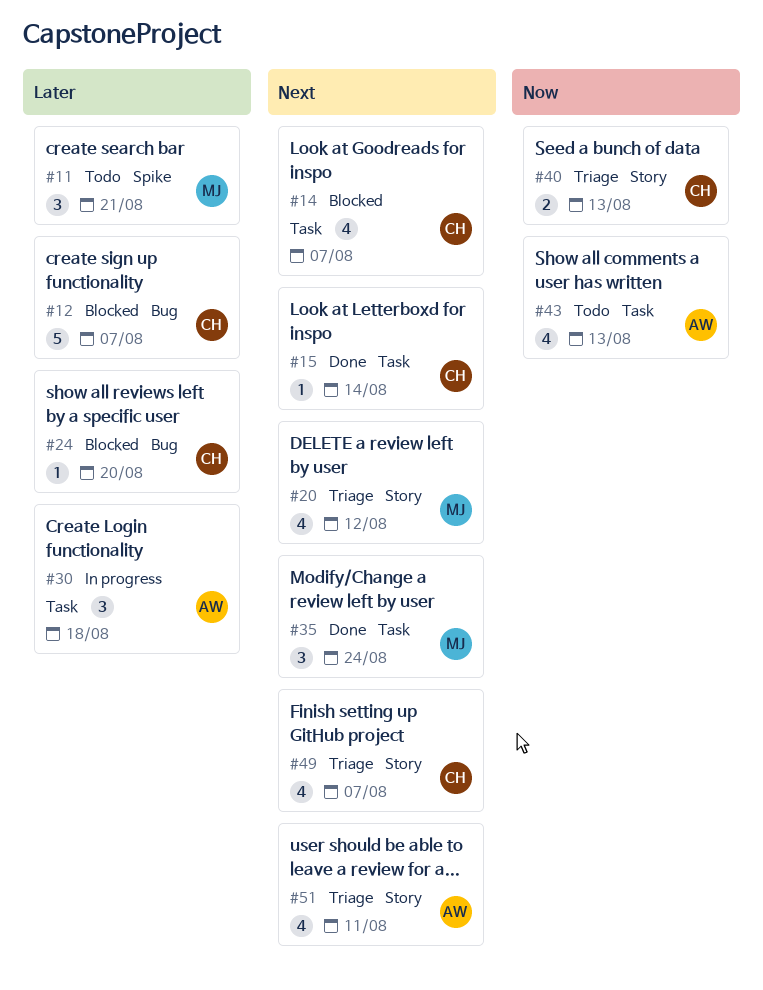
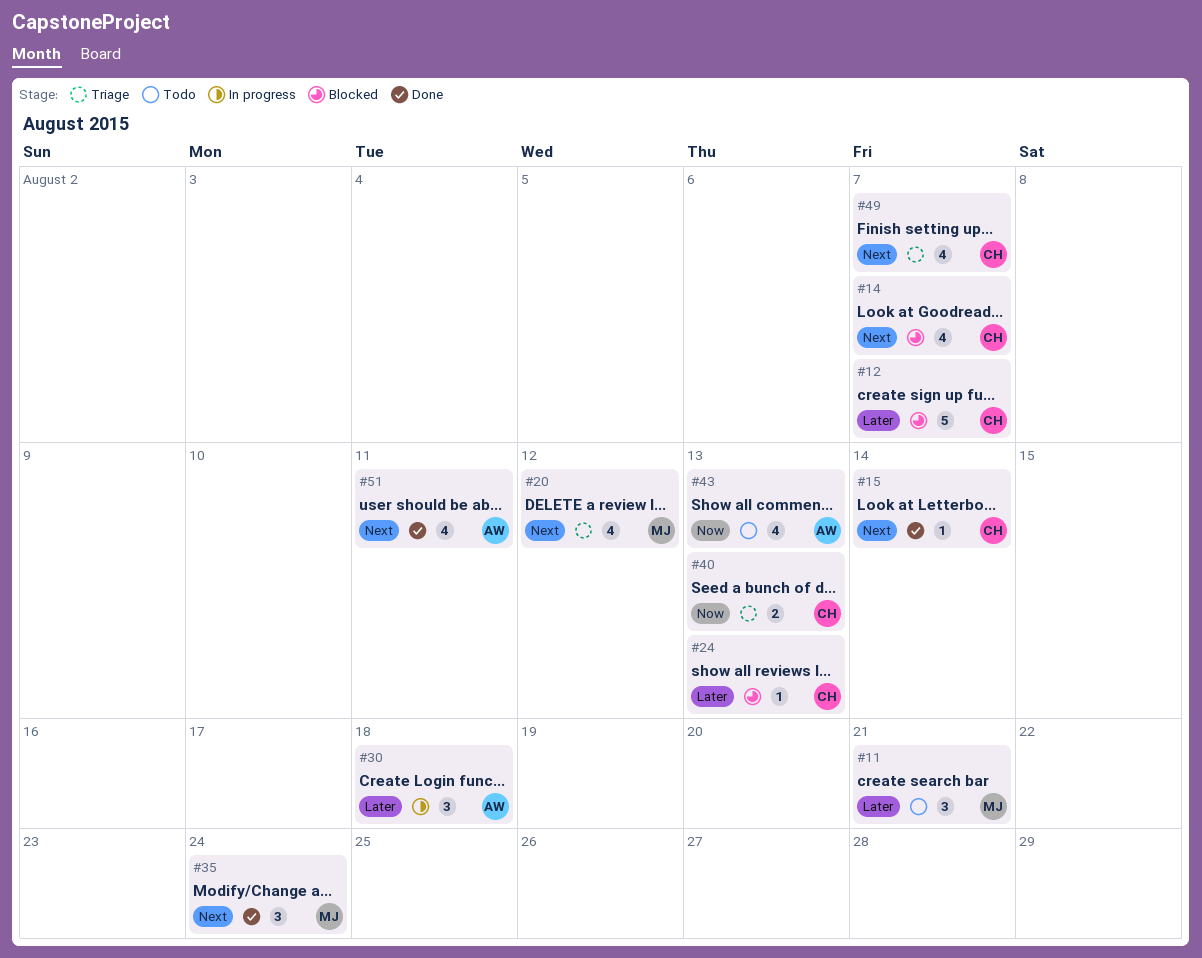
#24, due: Aug 20 -> Aug 13
#51, status: Triage -> Done

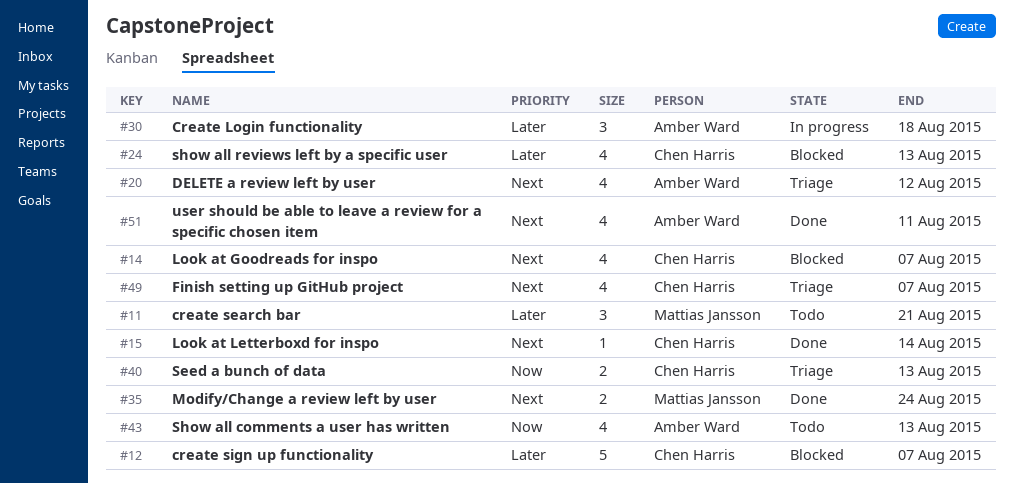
#20, owner: Mattias Jansson -> Amber Ward
#24, estimate: 1 -> 4
#35, estimate: 3 -> 2

